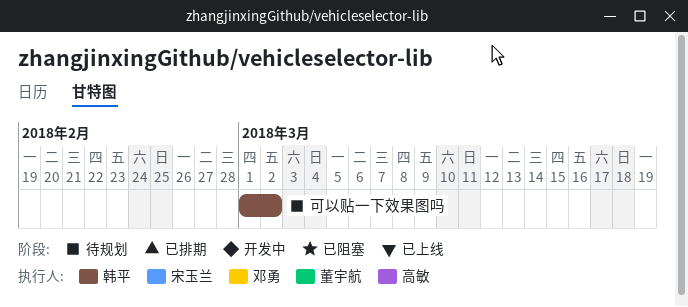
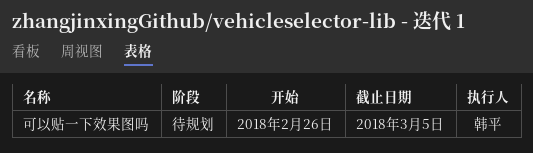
可以贴一下效果图吗, start: Mar 1 -> Feb 26
可以贴一下效果图吗, due: Mar 2 -> Mar 5

